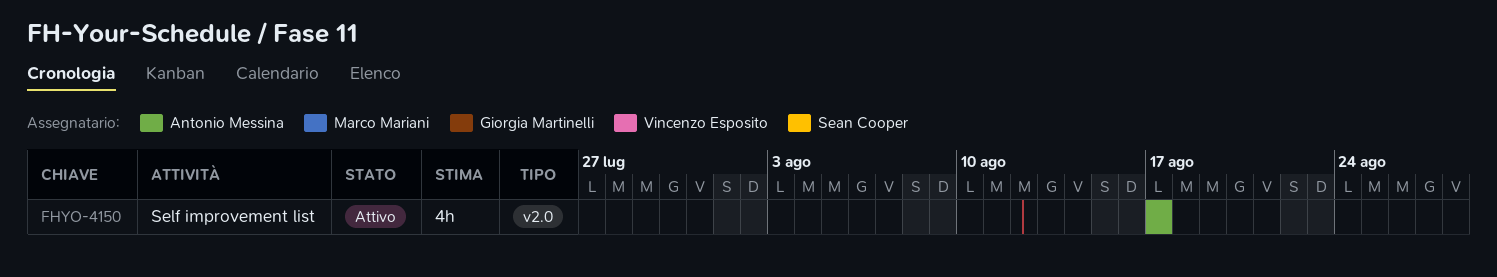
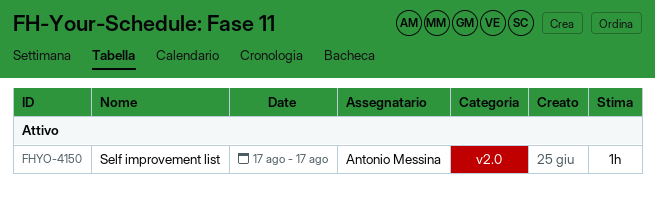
FHYO-4150, estimate: 4h -> 1h

